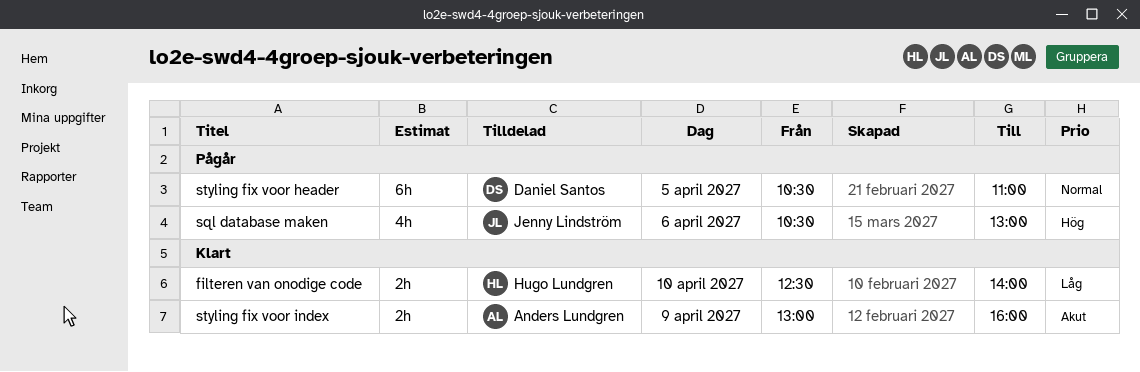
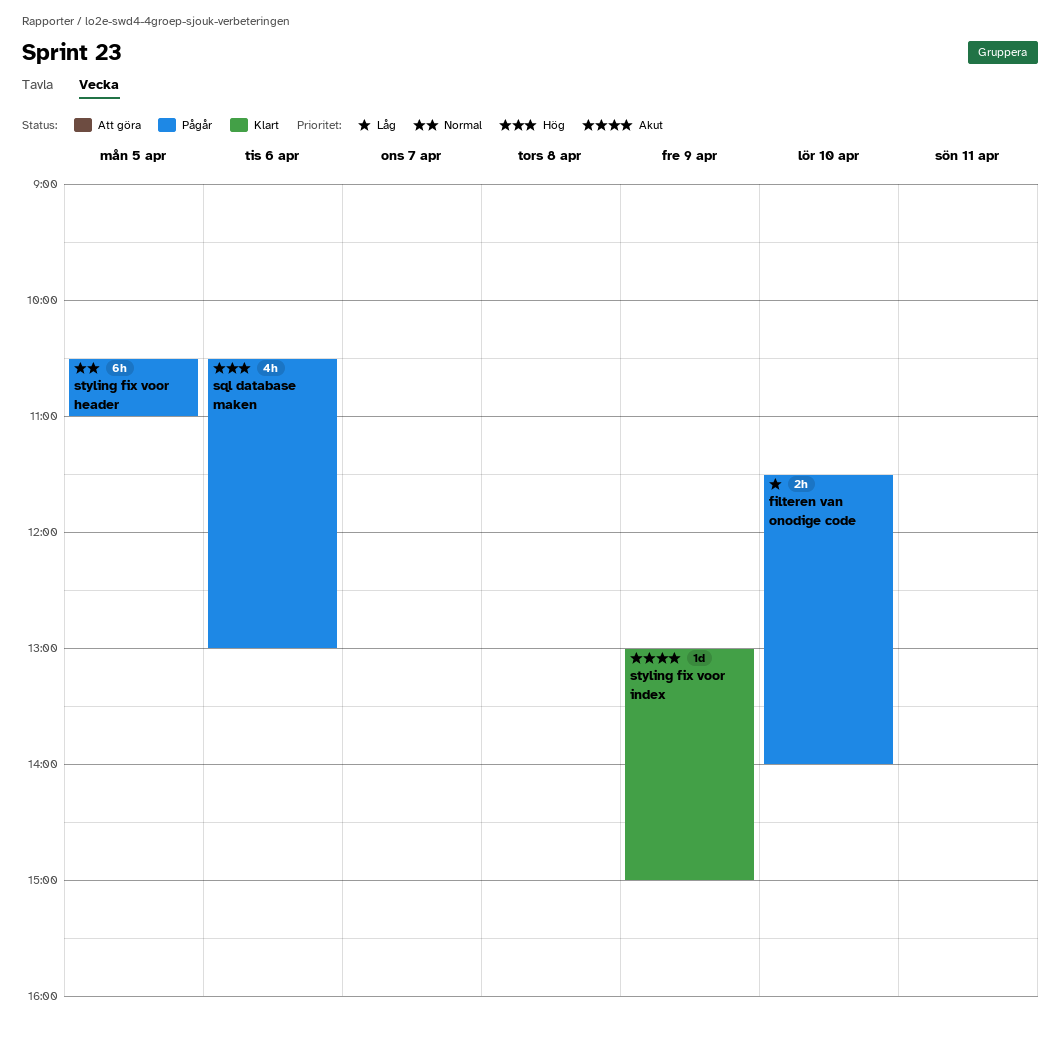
filteren van onodige code, status: Klart -> Pågår
filteren van onodige code, begins: 12:30 -> 11:30
styling fix voor index, estimate: 2h -> 1d
styling fix voor index, ends: 16:00 -> 15:00

